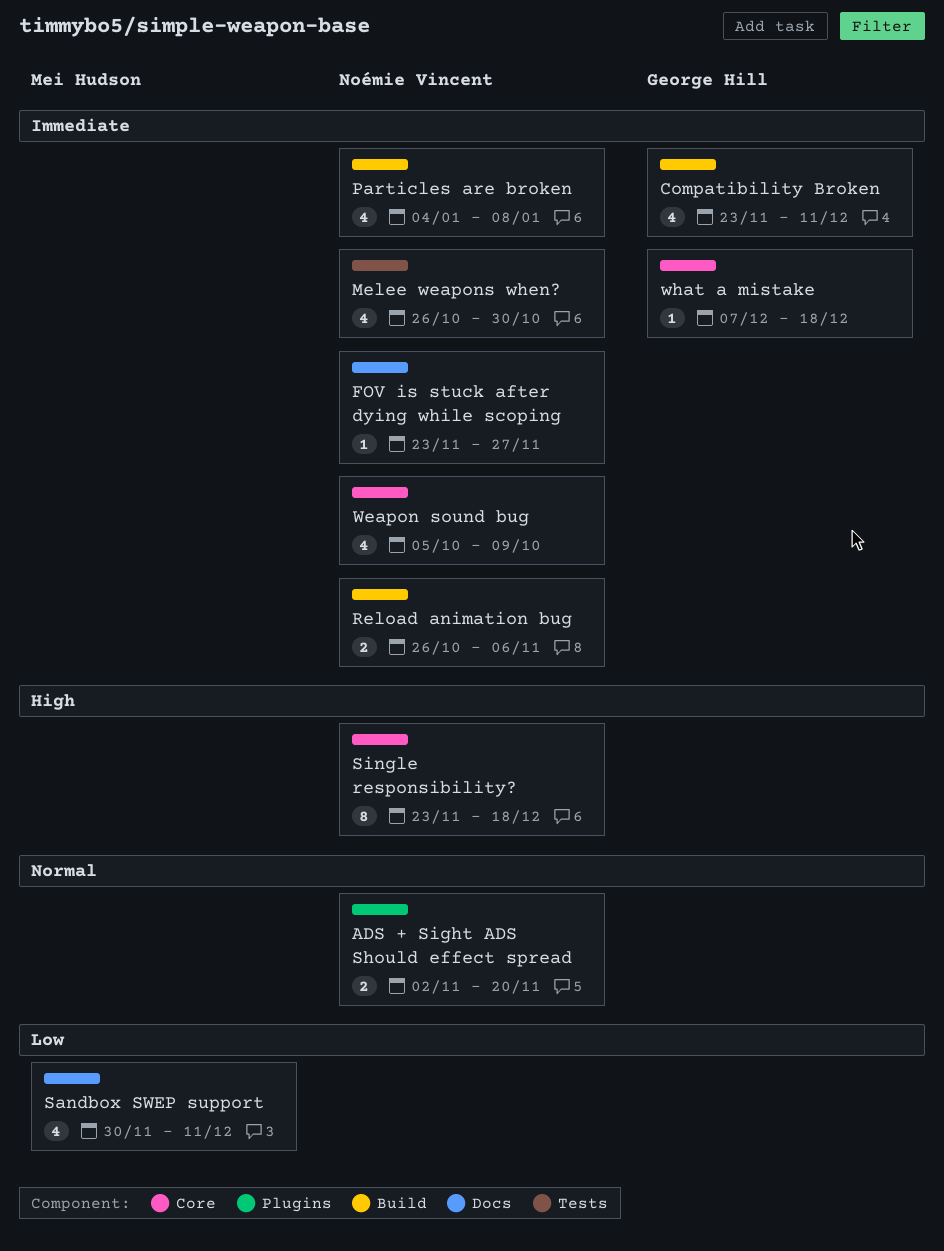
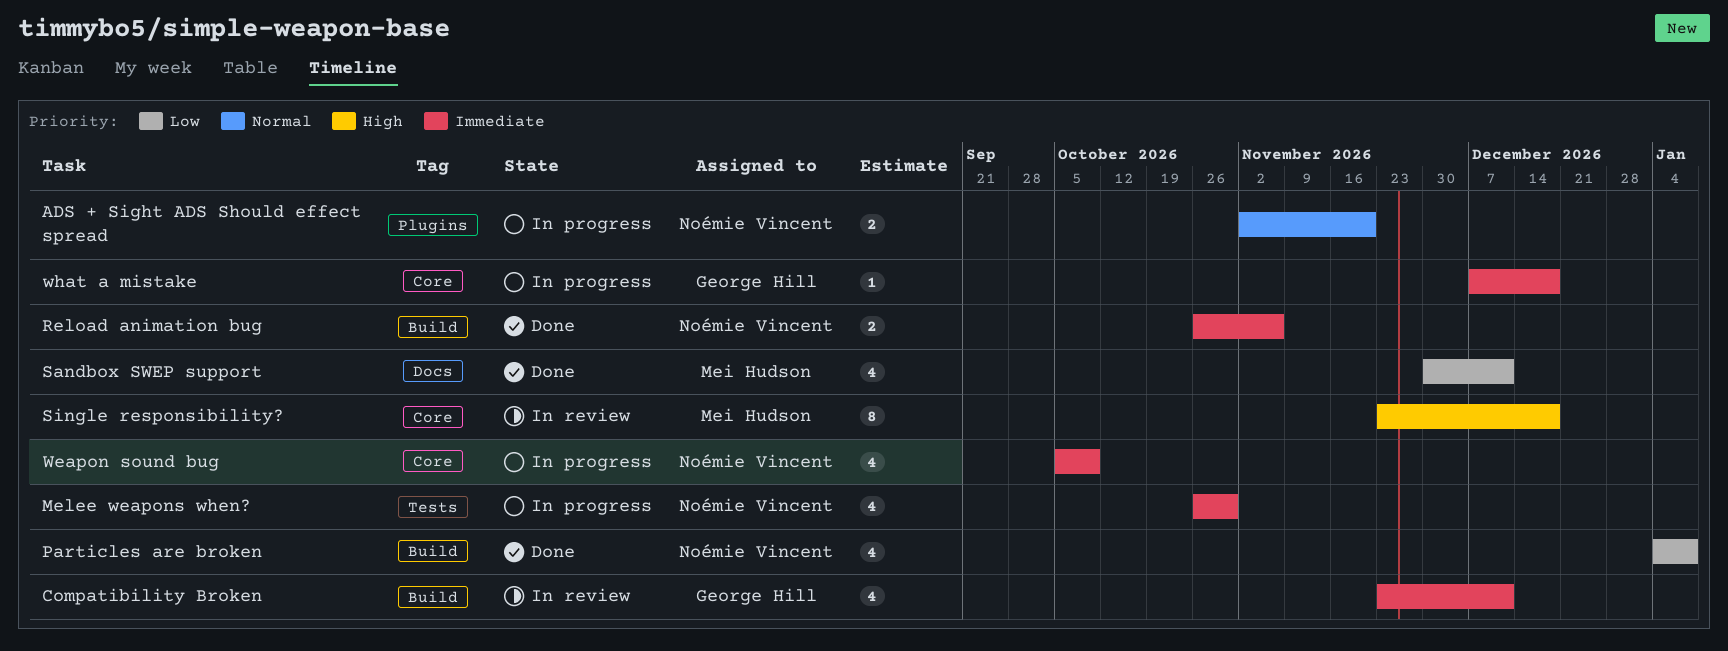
FOV is stuck after dying while scoping: present -> none
Particles are broken, priority: Immediate -> Low
Single responsibility?, owner: Noémie Vincent -> Mei Hudson

